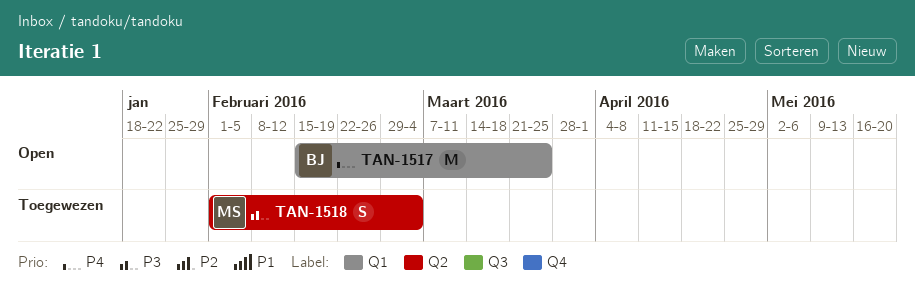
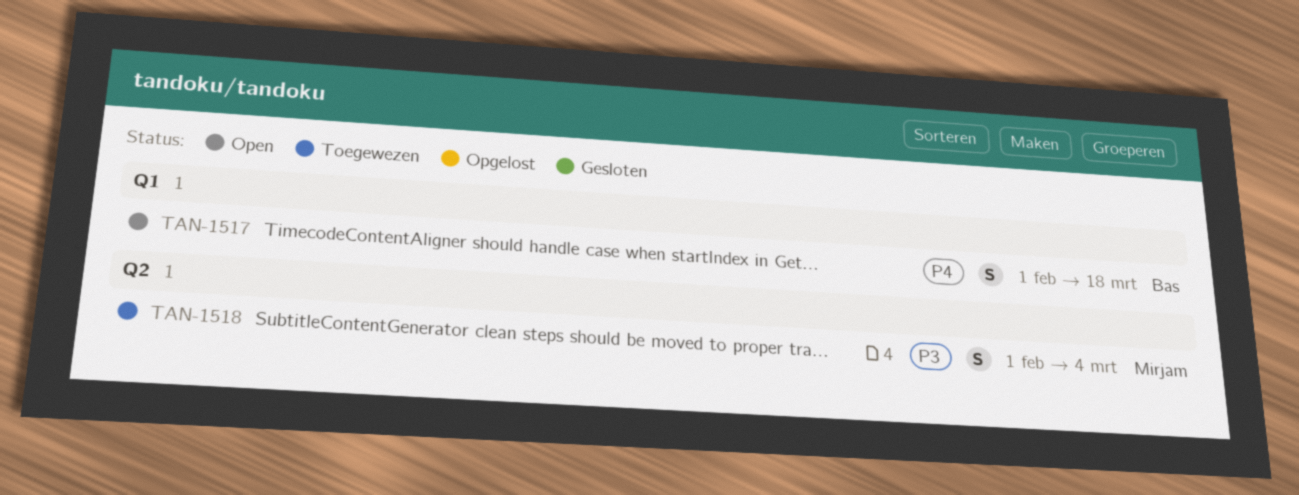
TAN-1517, estimate: M -> S
TAN-1517, start: Feb 15 -> Feb 1
TAN-1517, due: Mar 25 -> Mar 18

